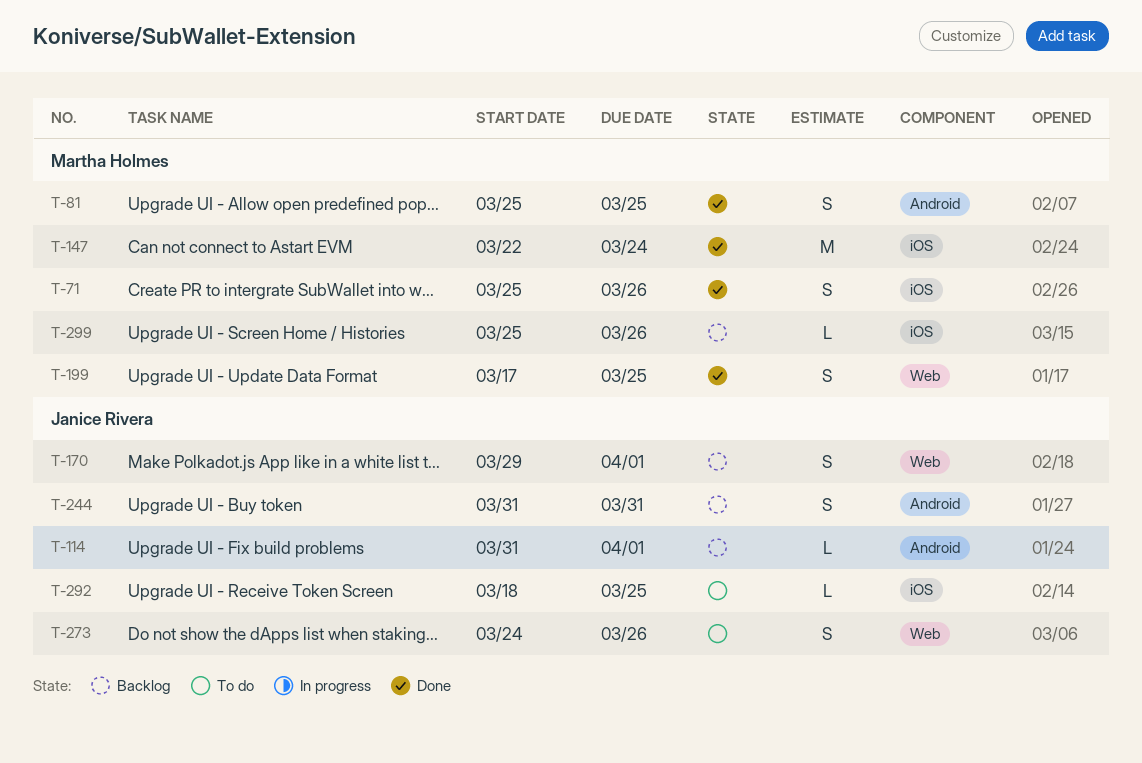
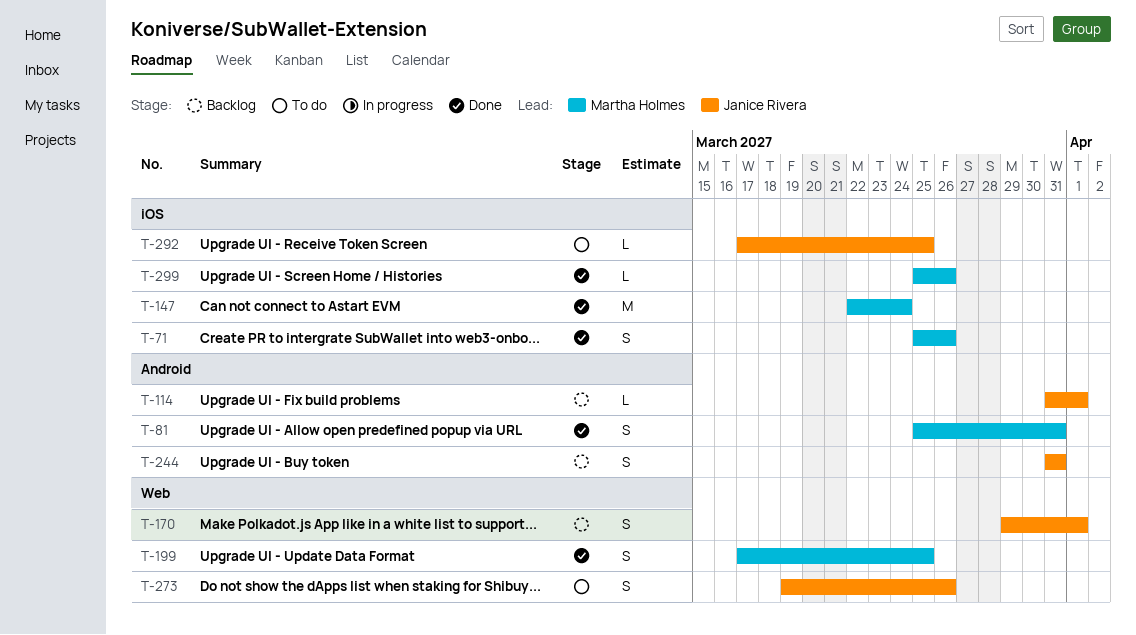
T-81, due: Mar 25 -> Mar 31
T-273, start: Mar 24 -> Mar 19
T-292, start: Mar 18 -> Mar 17
T-299, status: Backlog -> Done

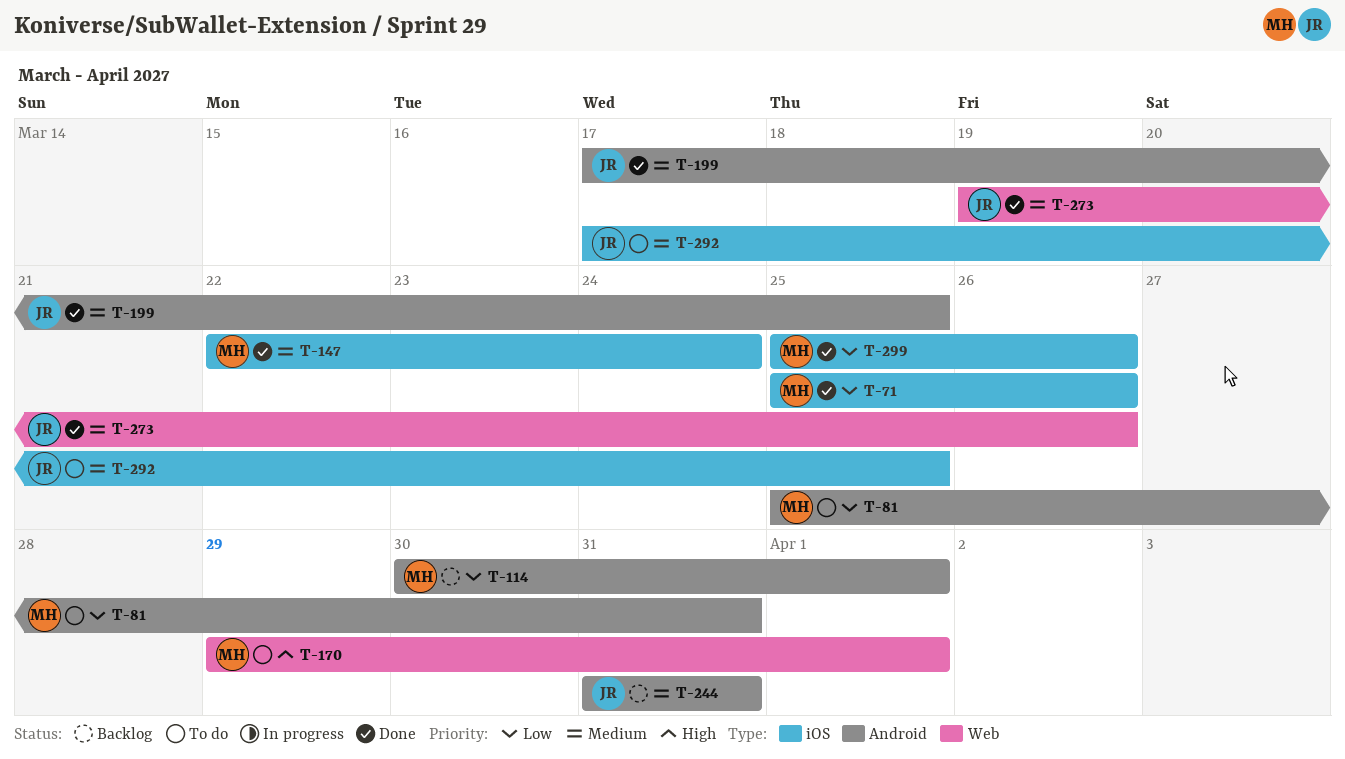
T-81, status: Done -> To do
T-114, owner: Janice Rivera -> Martha Holmes
T-114, start: Mar 31 -> Mar 30
T-170, status: Backlog -> To do
T-170, owner: Janice Rivera -> Martha Holmes
T-199, owner: Martha Holmes -> Janice Rivera
T-199, label: Web -> Android
T-273, status: To do -> Done

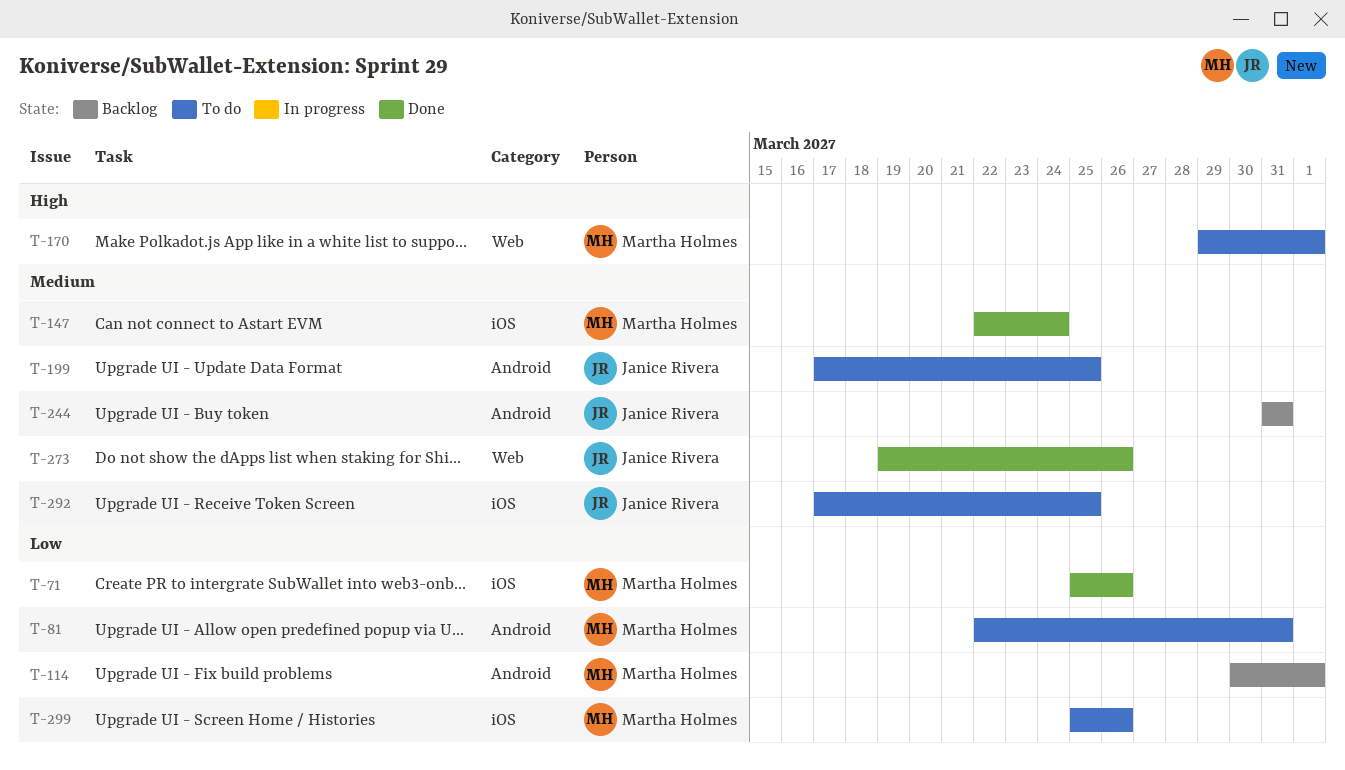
T-81, start: Mar 25 -> Mar 22
T-199, status: Done -> To do
T-299, status: Done -> To do

